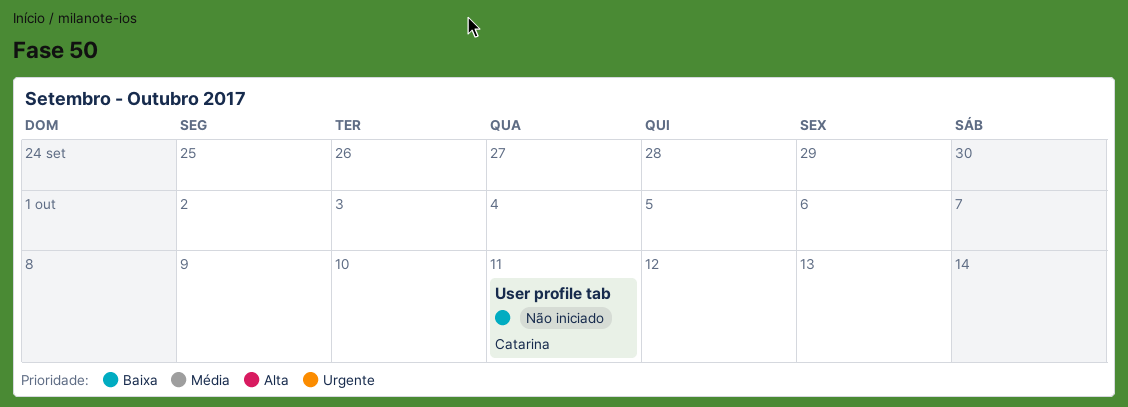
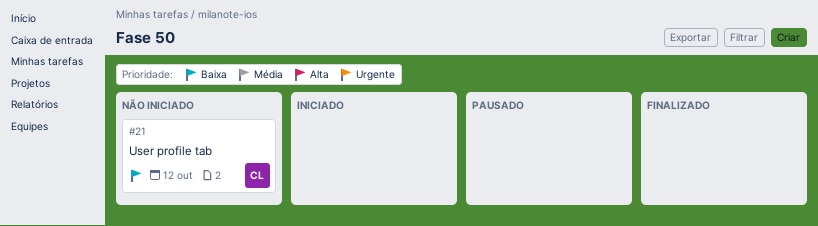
User profile tab, due: Oct 11 -> Oct 12

